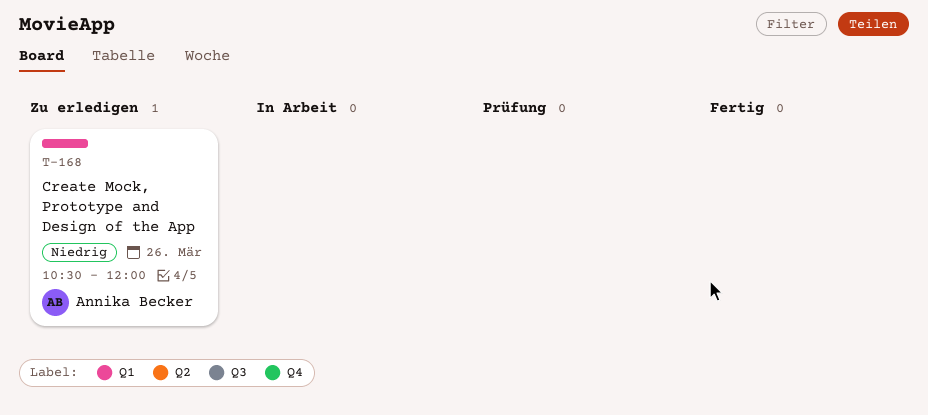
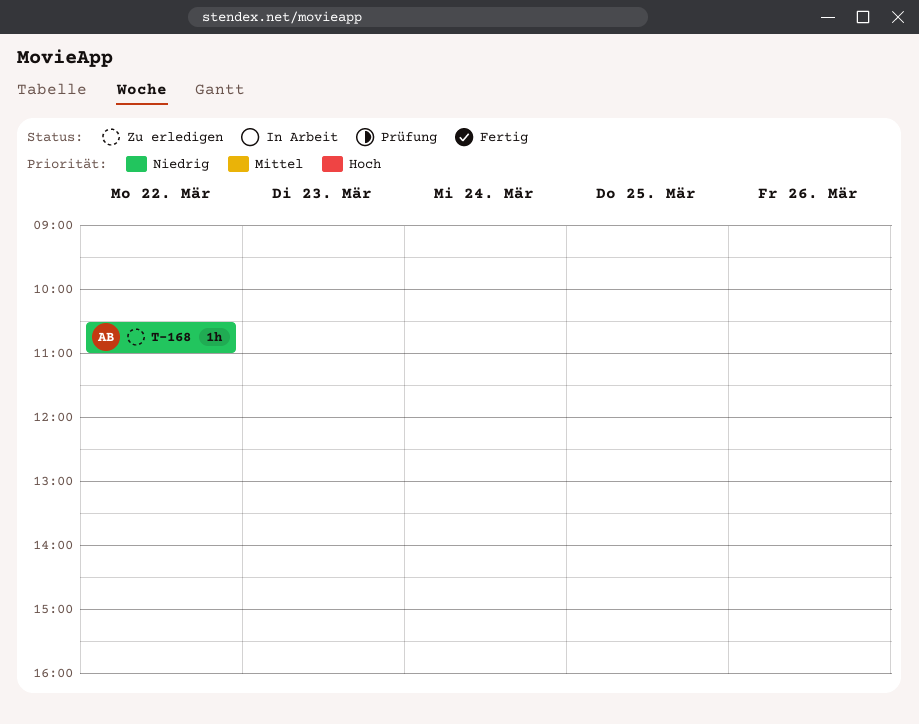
T-168, day: Mar 26 -> Mar 22
T-168, ends: 12:00 -> 11:00

